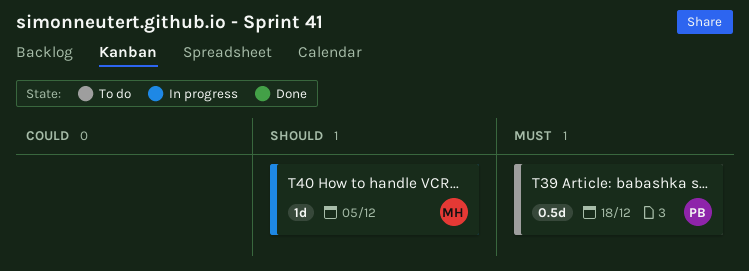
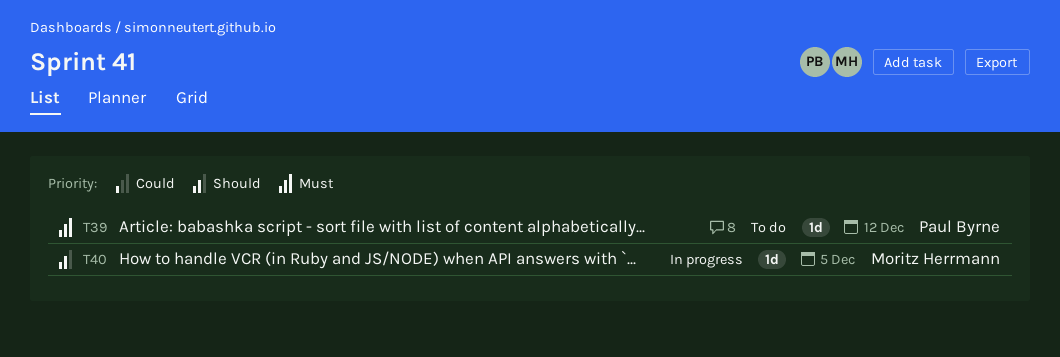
T39, estimate: 0.5d -> 1d
T39, due: Dec 18 -> Dec 12

